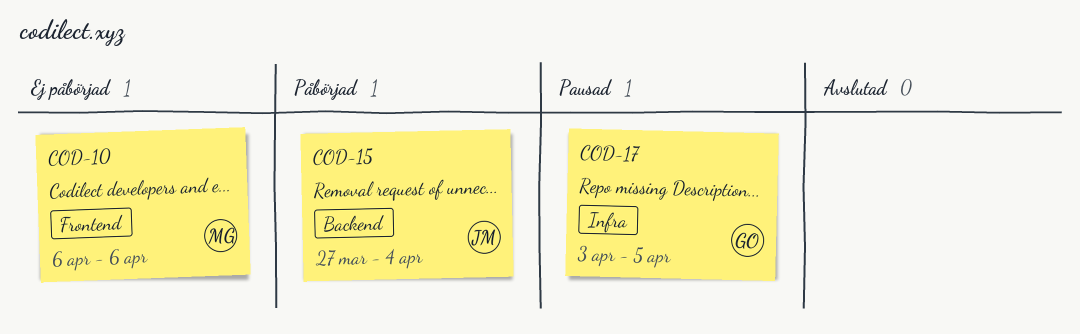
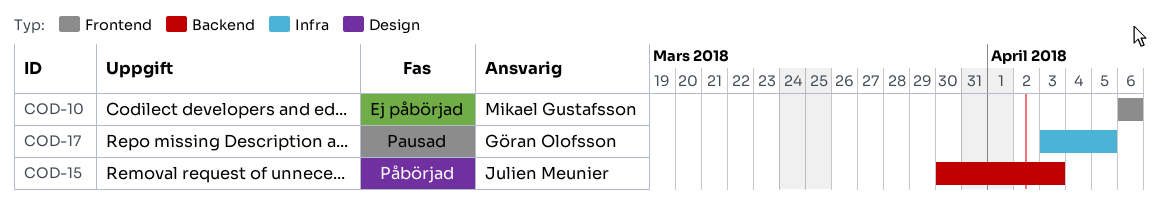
COD-15, start: Mar 27 -> Mar 30
COD-15, due: Apr 4 -> Apr 3

